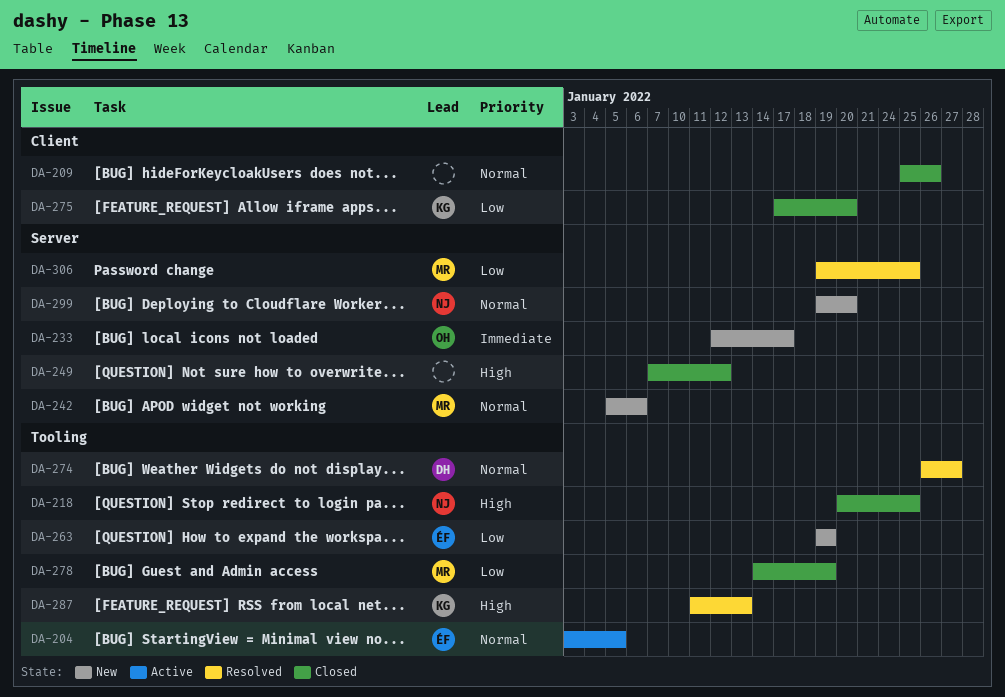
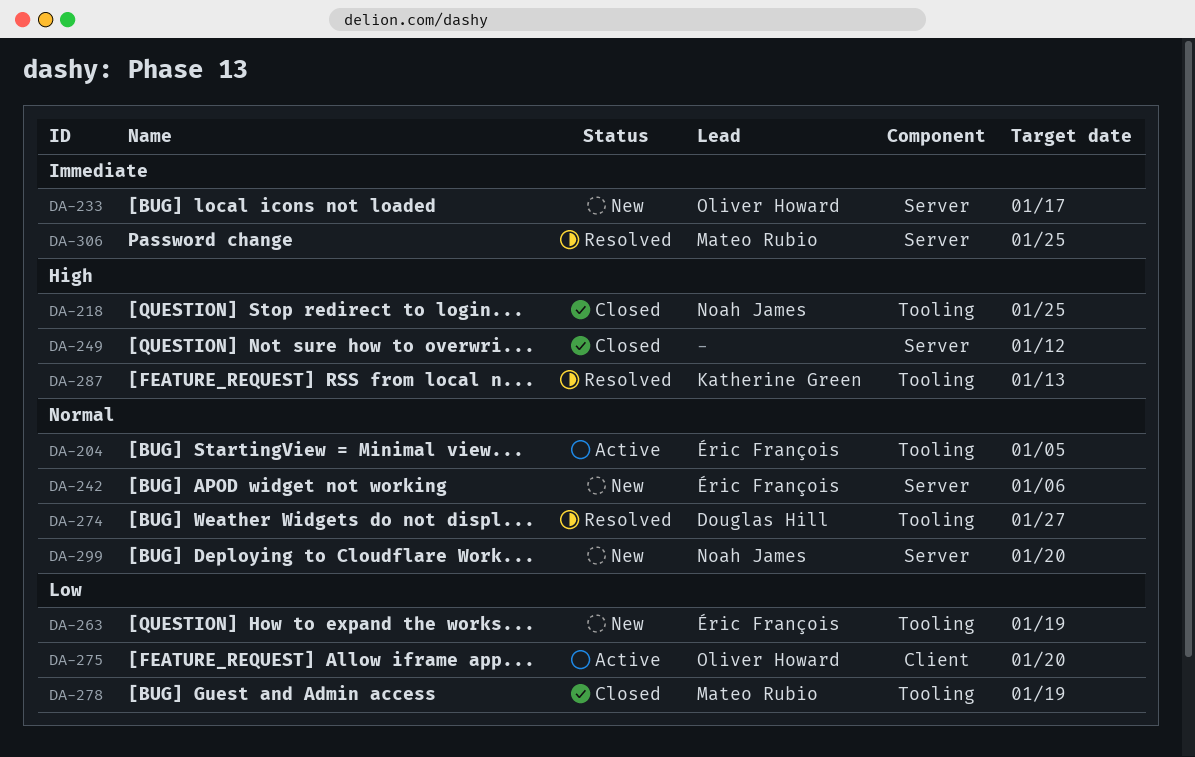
DA-209: present -> none
DA-242, owner: Mateo Rubio -> Éric François
DA-275, status: Closed -> Active
DA-275, owner: Katherine Green -> Oliver Howard
DA-306, priority: Low -> Immediate

